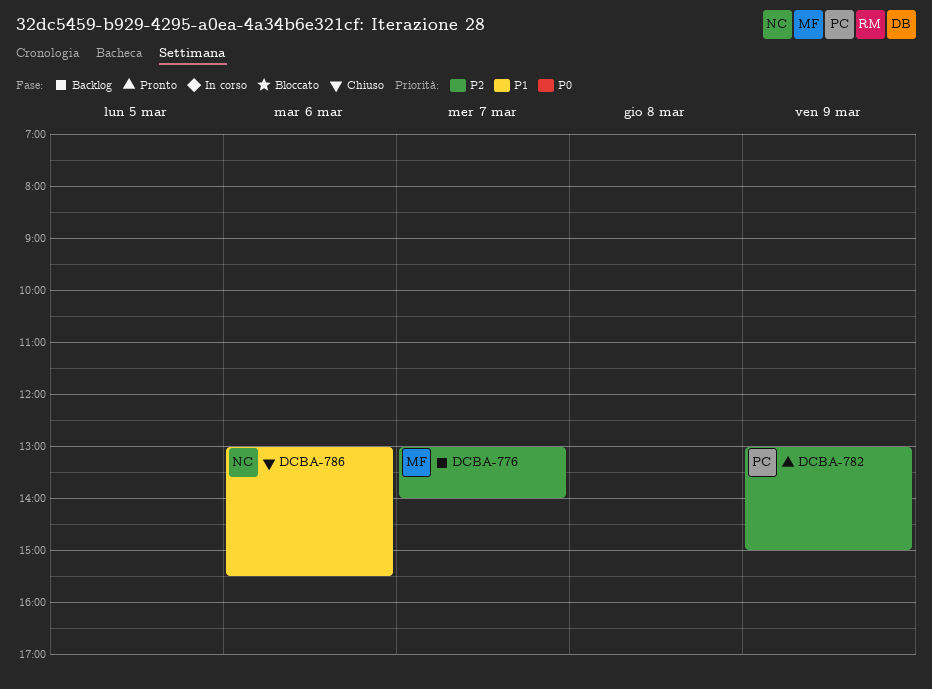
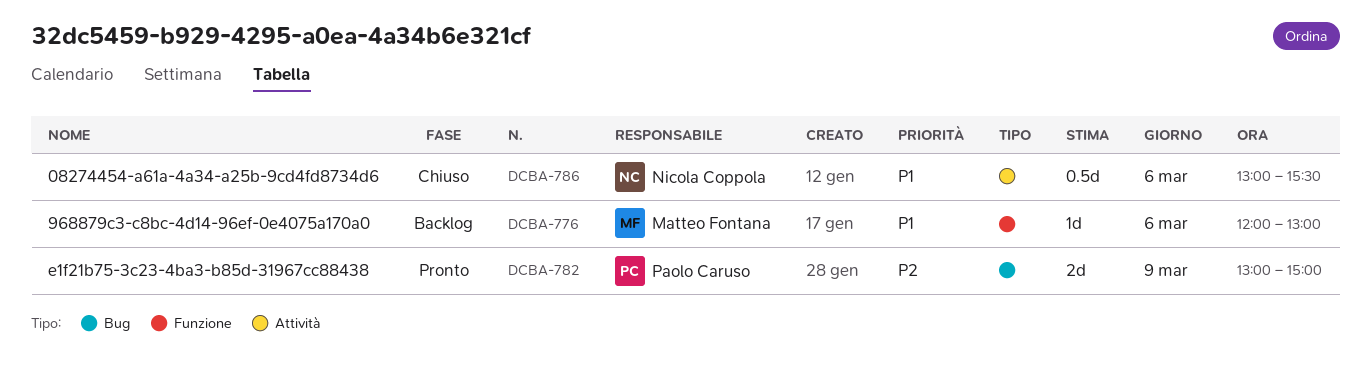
DCBA-776, priority: P2 -> P1
DCBA-776, day: Mar 7 -> Mar 6
DCBA-776, begins: 13:00 -> 12:00
DCBA-776, ends: 14:00 -> 13:00

